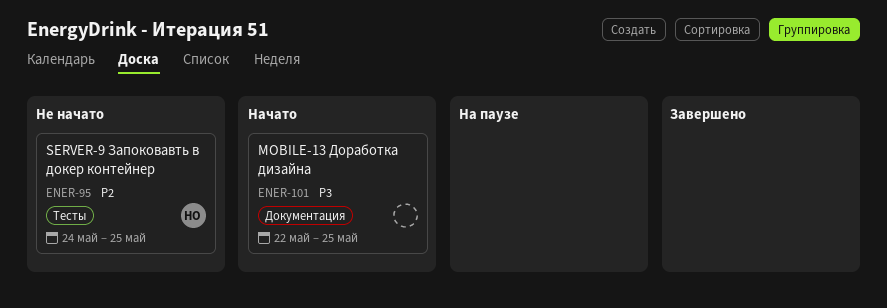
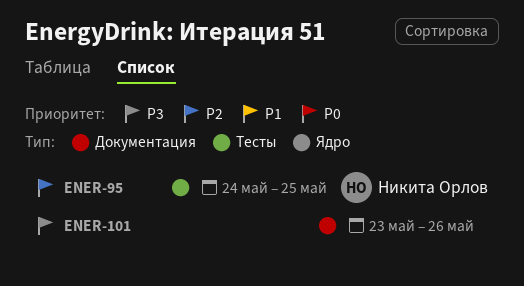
ENER-101, start: May 22 -> May 23
ENER-101, due: May 25 -> May 26

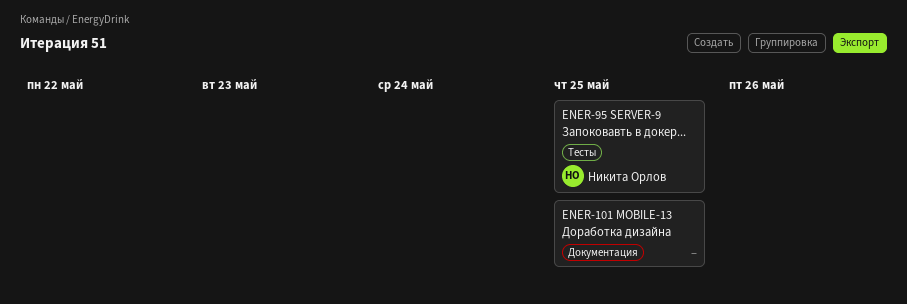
ENER-101, due: May 26 -> May 25

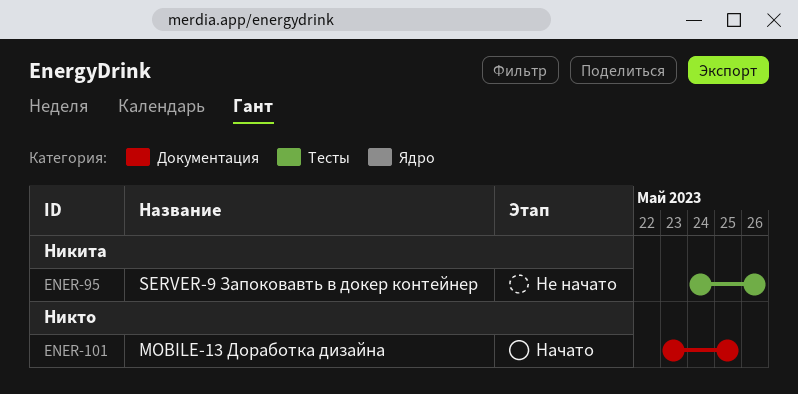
ENER-95, due: May 25 -> May 26

